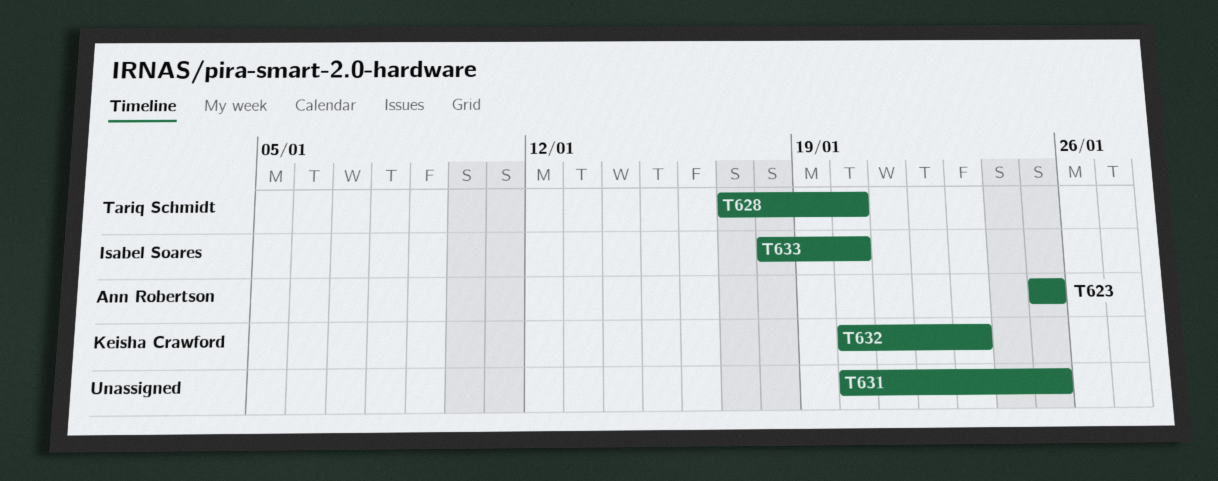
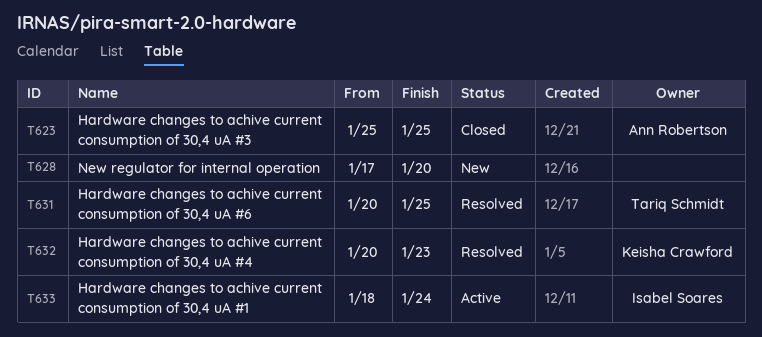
T628, owner: Tariq Schmidt -> none
T631, owner: none -> Tariq Schmidt
T633, due: Jan 20 -> Jan 24

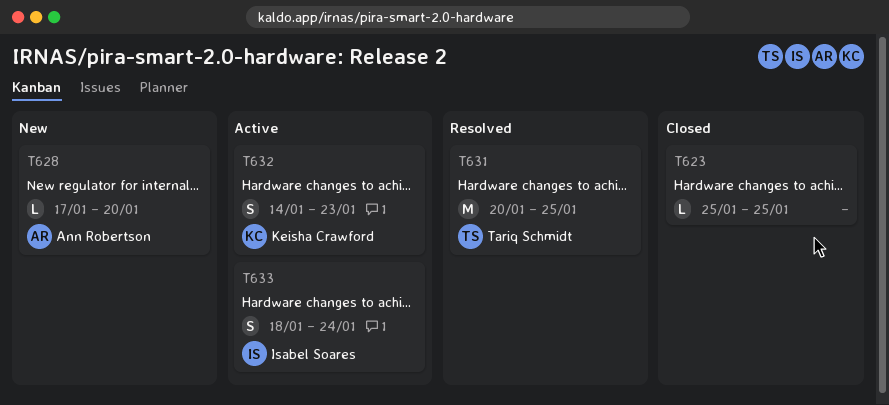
T623, owner: Ann Robertson -> none
T628, owner: none -> Ann Robertson
T632, status: Resolved -> Active
T632, start: Jan 20 -> Jan 14

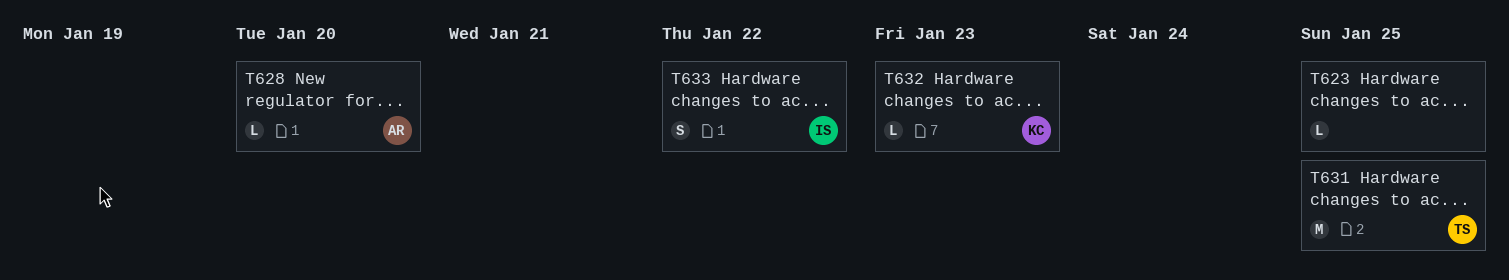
T632, estimate: S -> L
T633, due: Jan 24 -> Jan 22

